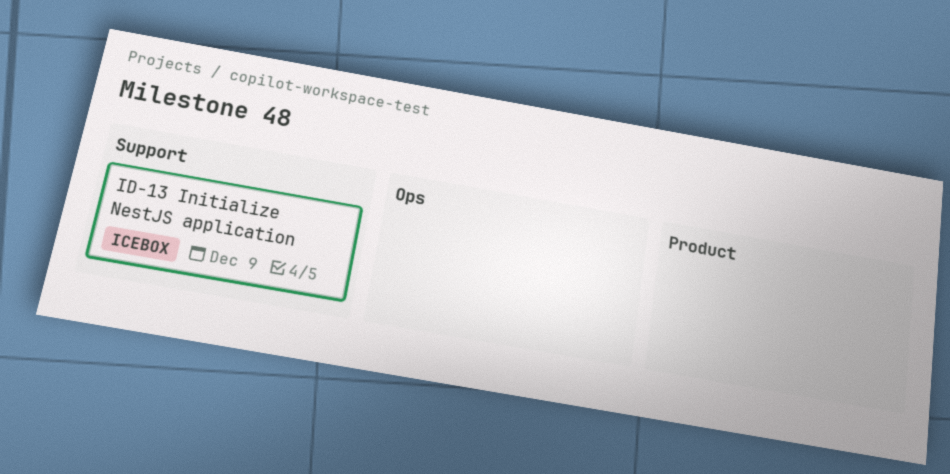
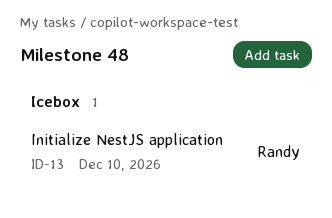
ID-13, due: Dec 9 -> Dec 10

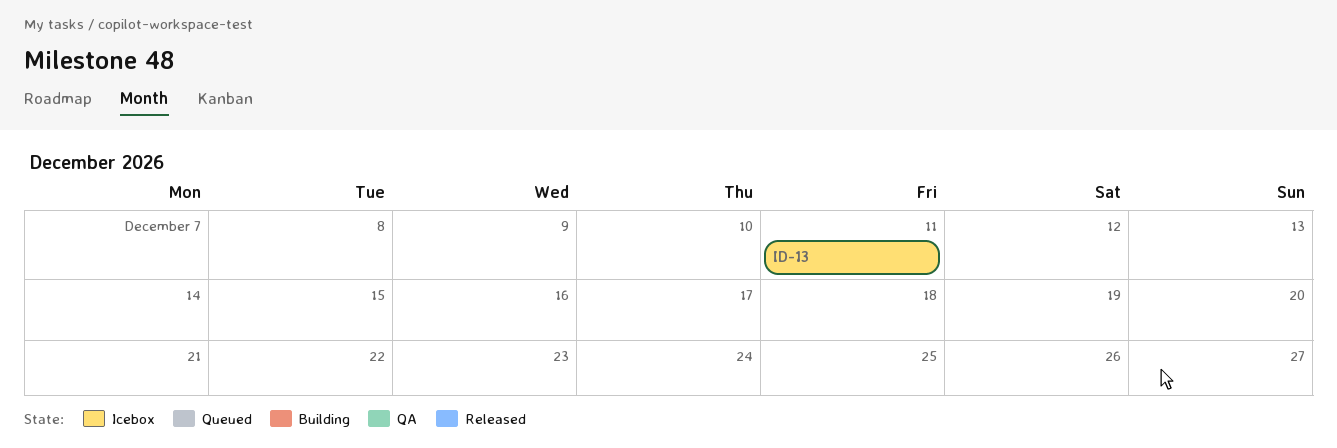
ID-13, due: Dec 10 -> Dec 11

